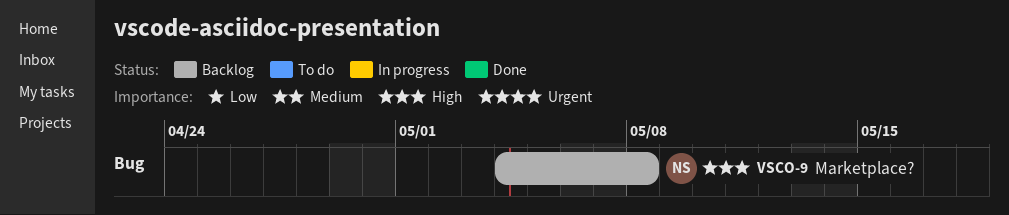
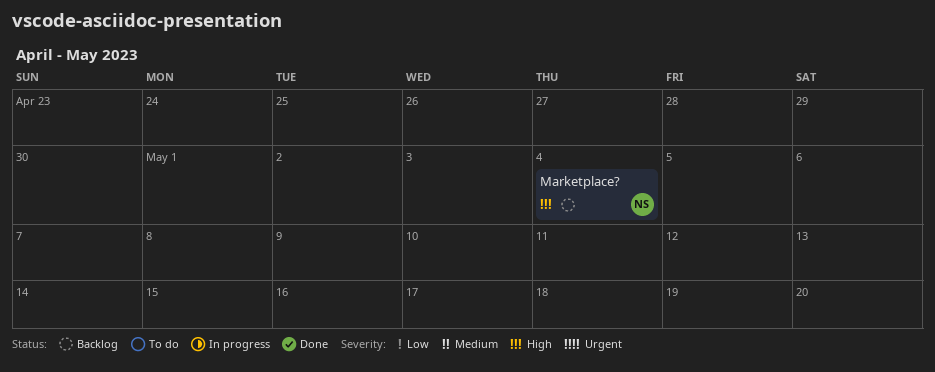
Marketplace?, due: May 8 -> May 4

